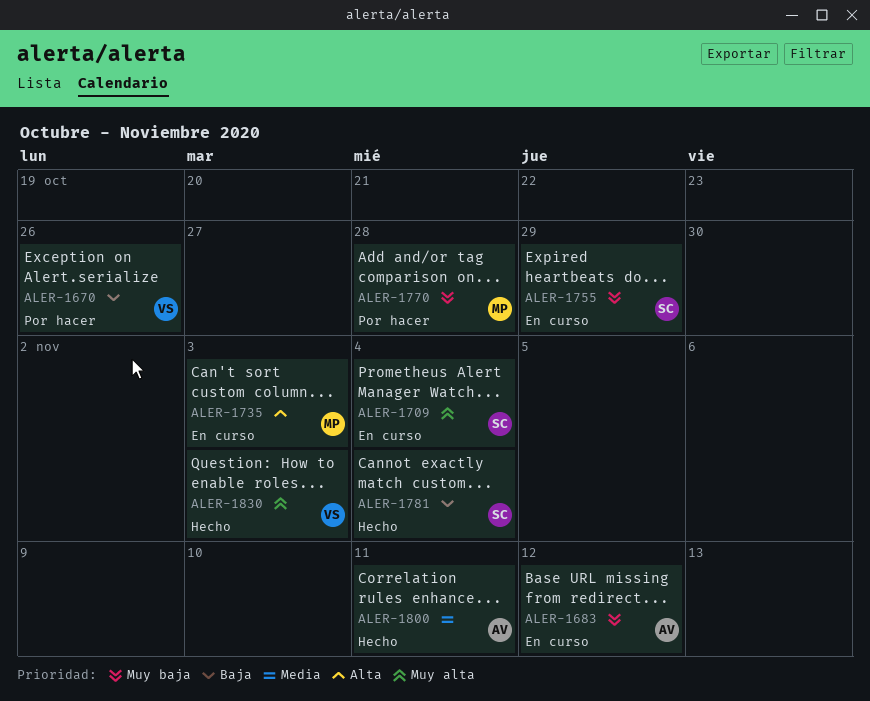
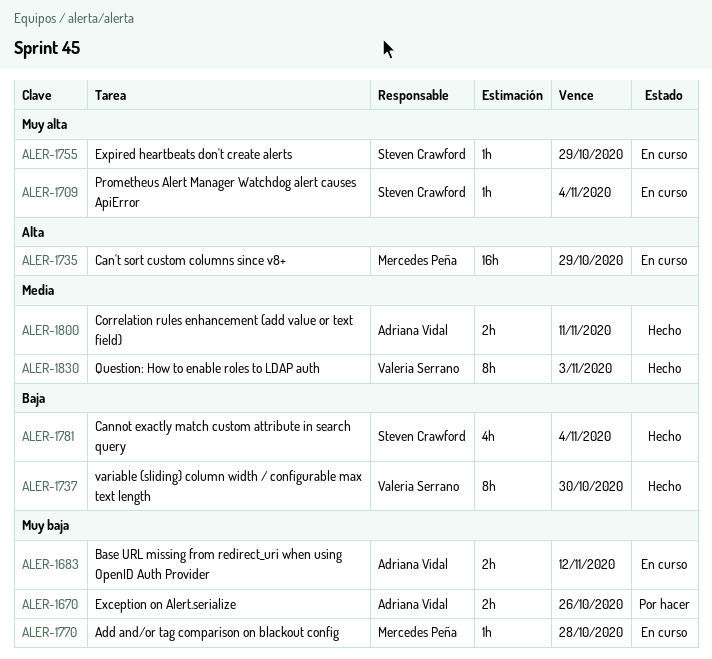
ALER-1670, owner: Valeria Serrano -> Adriana Vidal
ALER-1670, priority: Baja -> Muy baja
ALER-1735, due: Nov 3 -> Oct 29
ALER-1737: none -> present
ALER-1755, priority: Muy baja -> Muy alta
ALER-1770, status: Por hacer -> En curso
ALER-1830, priority: Muy alta -> Media

